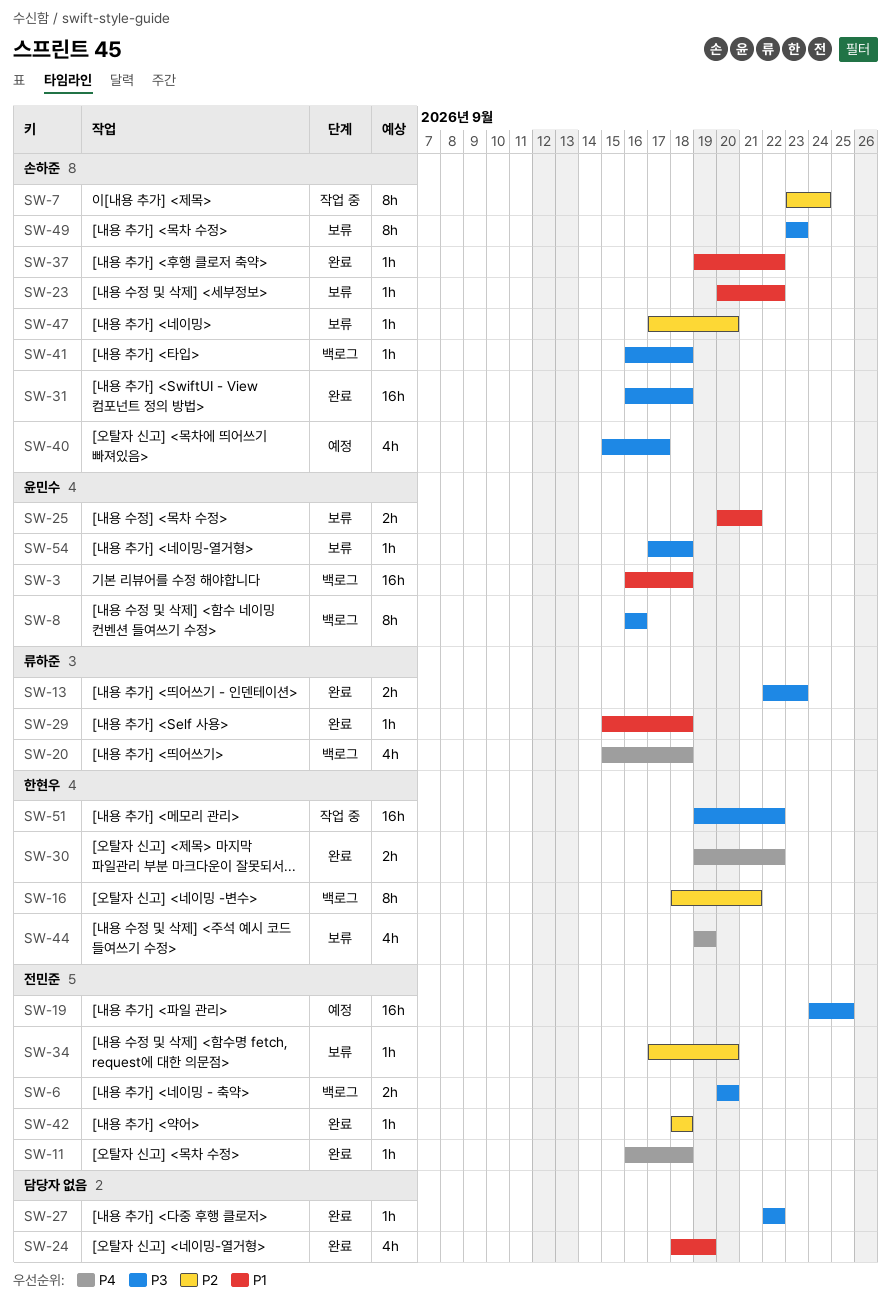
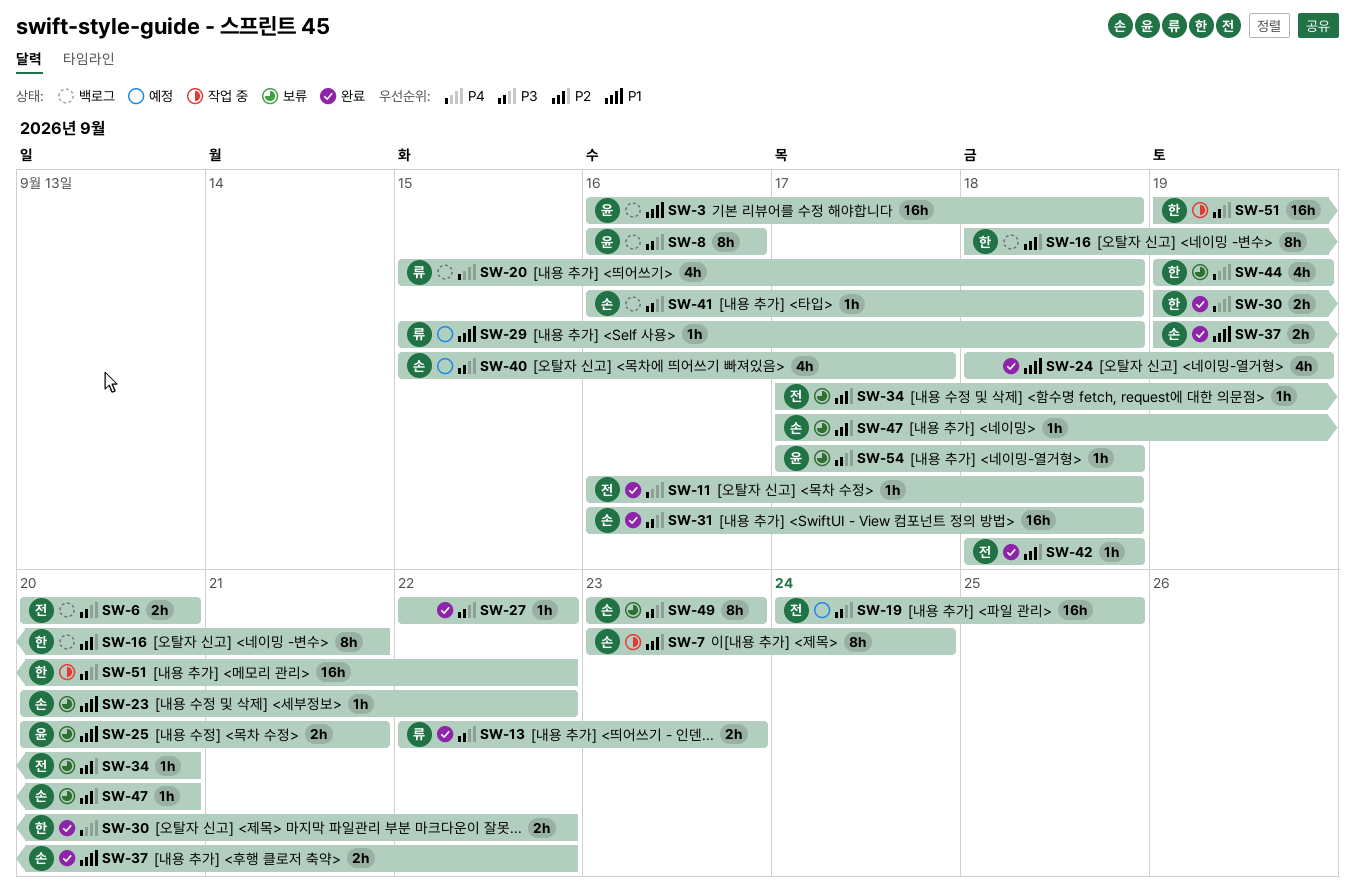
SW-29, status: 완료 -> 예정
SW-37, estimate: 1h -> 2h

